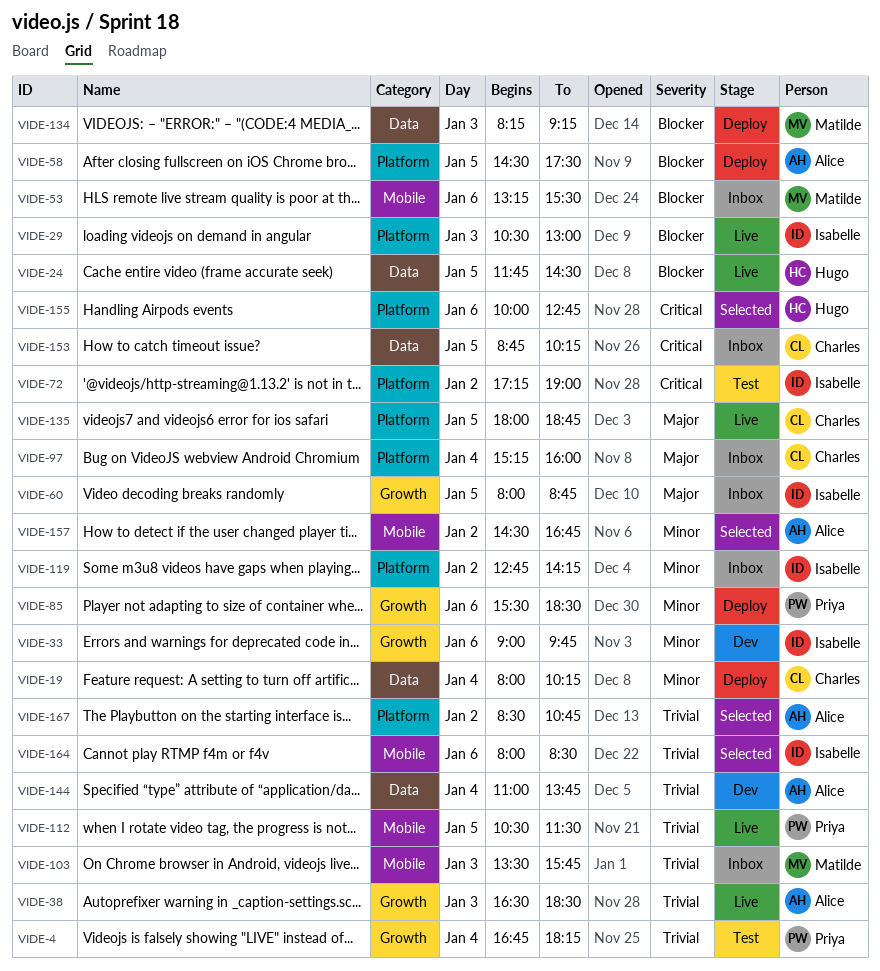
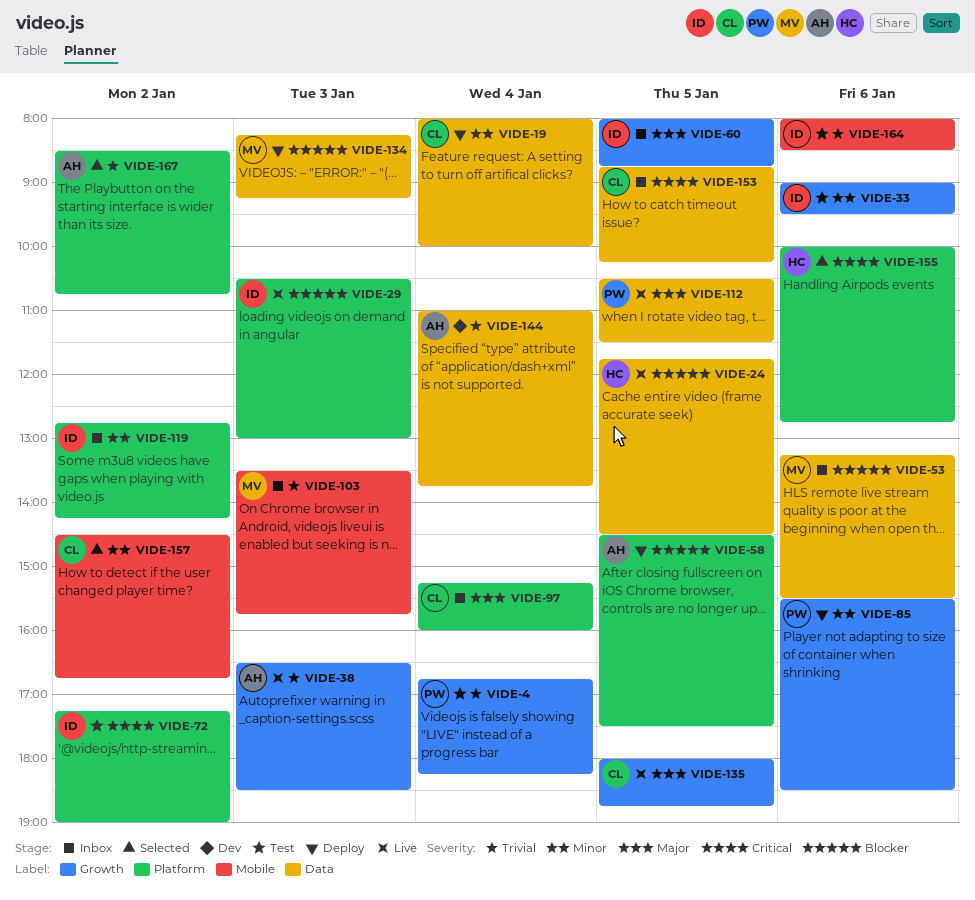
VIDE-19, ends: 10:15 -> 10:00
VIDE-33, status: Dev -> Test
VIDE-33, ends: 09:45 -> 09:30
VIDE-53, label: Mobile -> Data
VIDE-112, priority: Trivial -> Major
VIDE-112, label: Mobile -> Data
VIDE-135, label: Platform -> Growth
VIDE-157, owner: Alice -> Charles
VIDE-164, status: Selected -> Test

